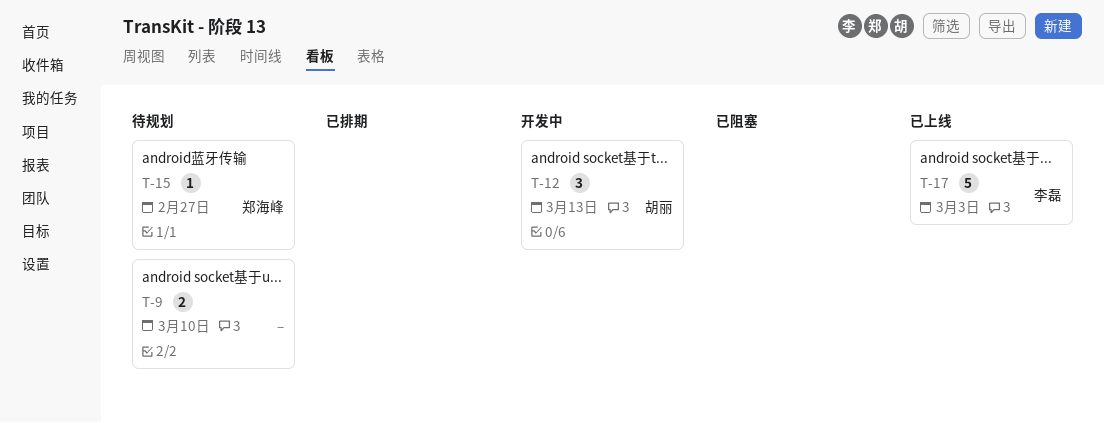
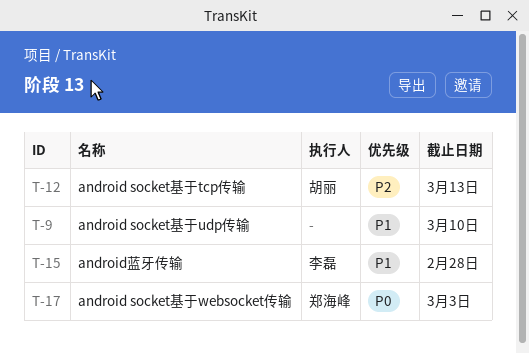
T-15, owner: 郑海峰 -> 李磊
T-15, due: Feb 27 -> Feb 28
T-17, owner: 李磊 -> 郑海峰

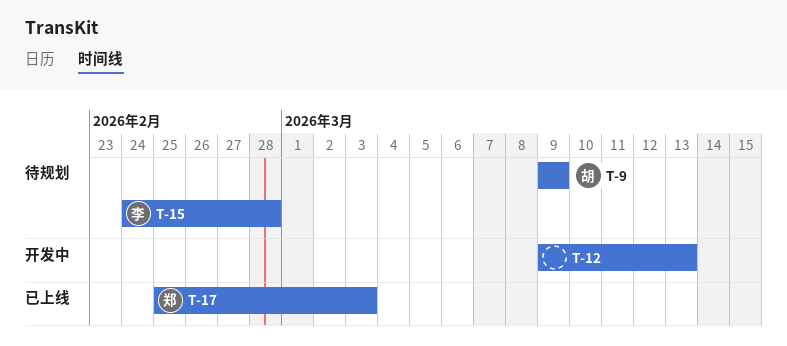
T-9, owner: none -> 胡丽
T-9, due: Mar 10 -> Mar 9
T-12, owner: 胡丽 -> none

